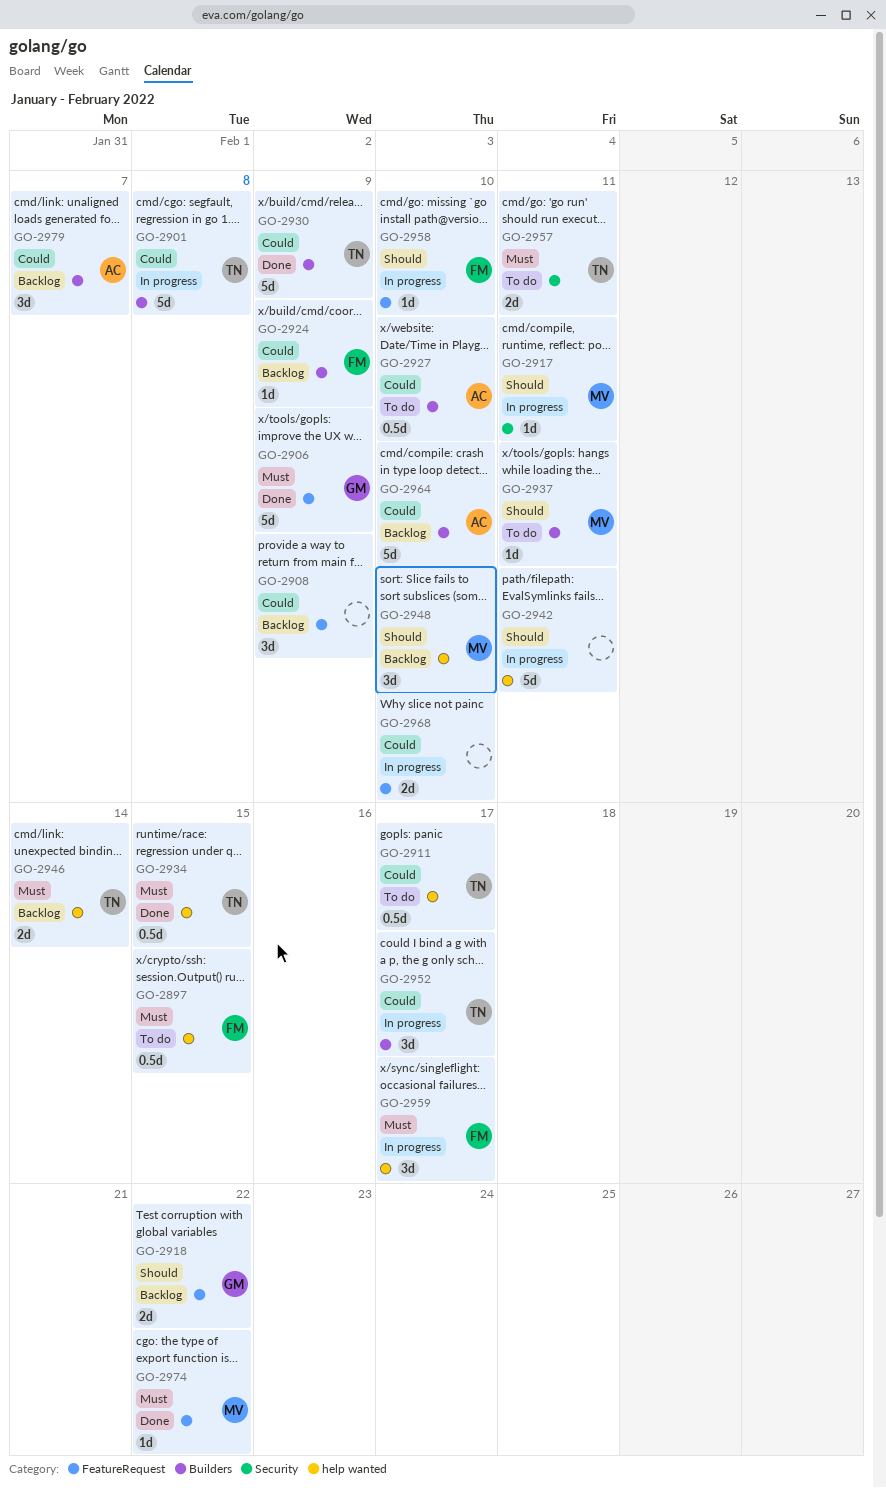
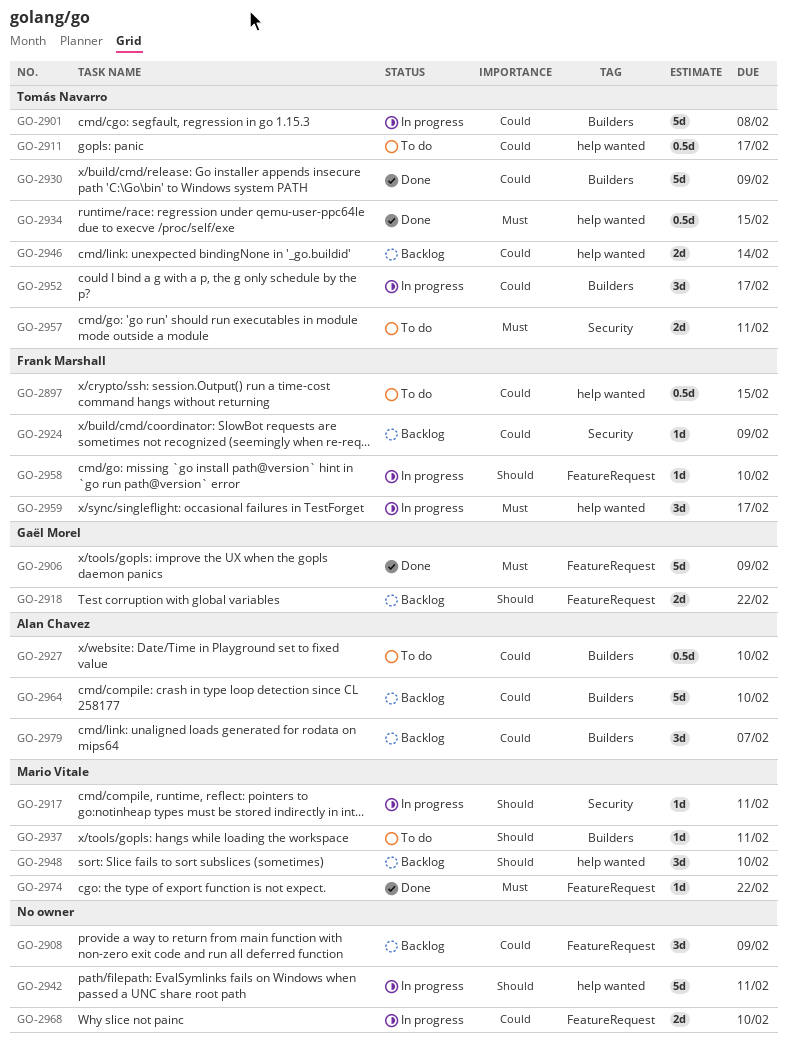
GO-2897, priority: Must -> Could
GO-2924, label: Builders -> Security
GO-2946, priority: Must -> Could

